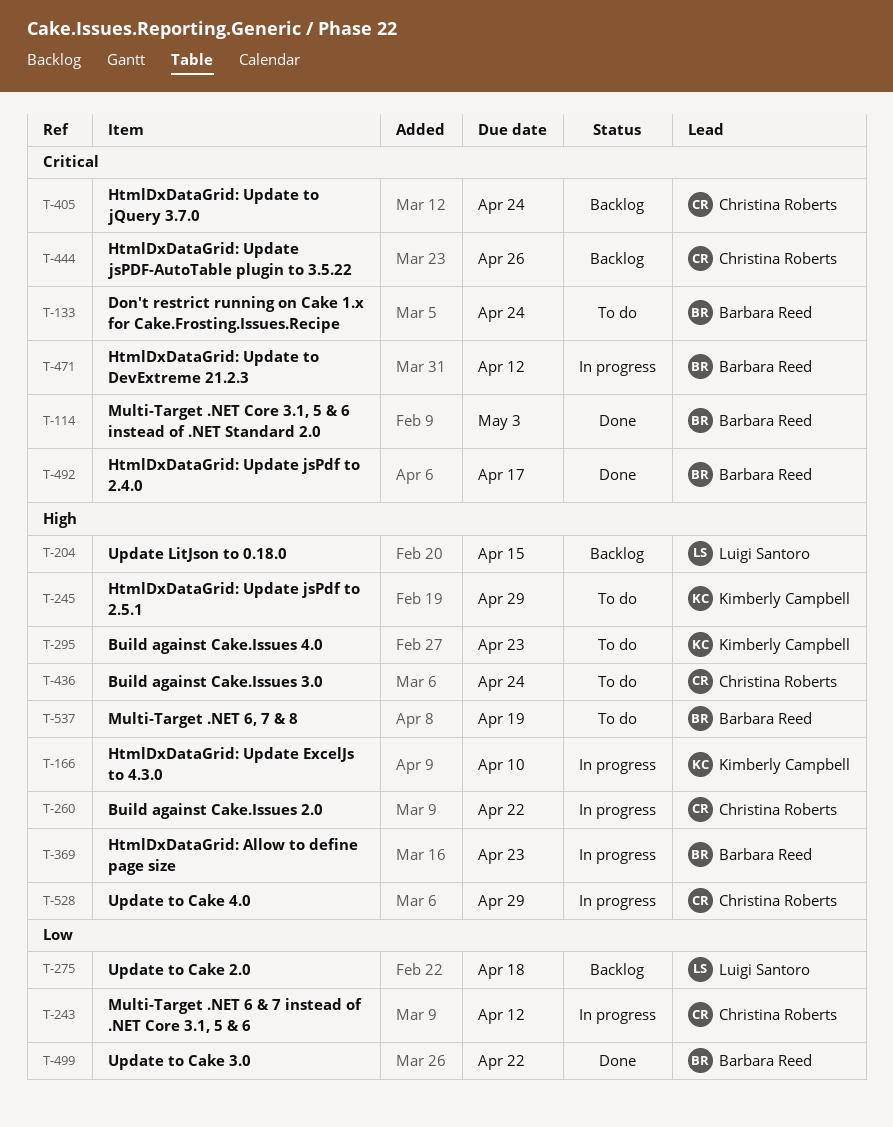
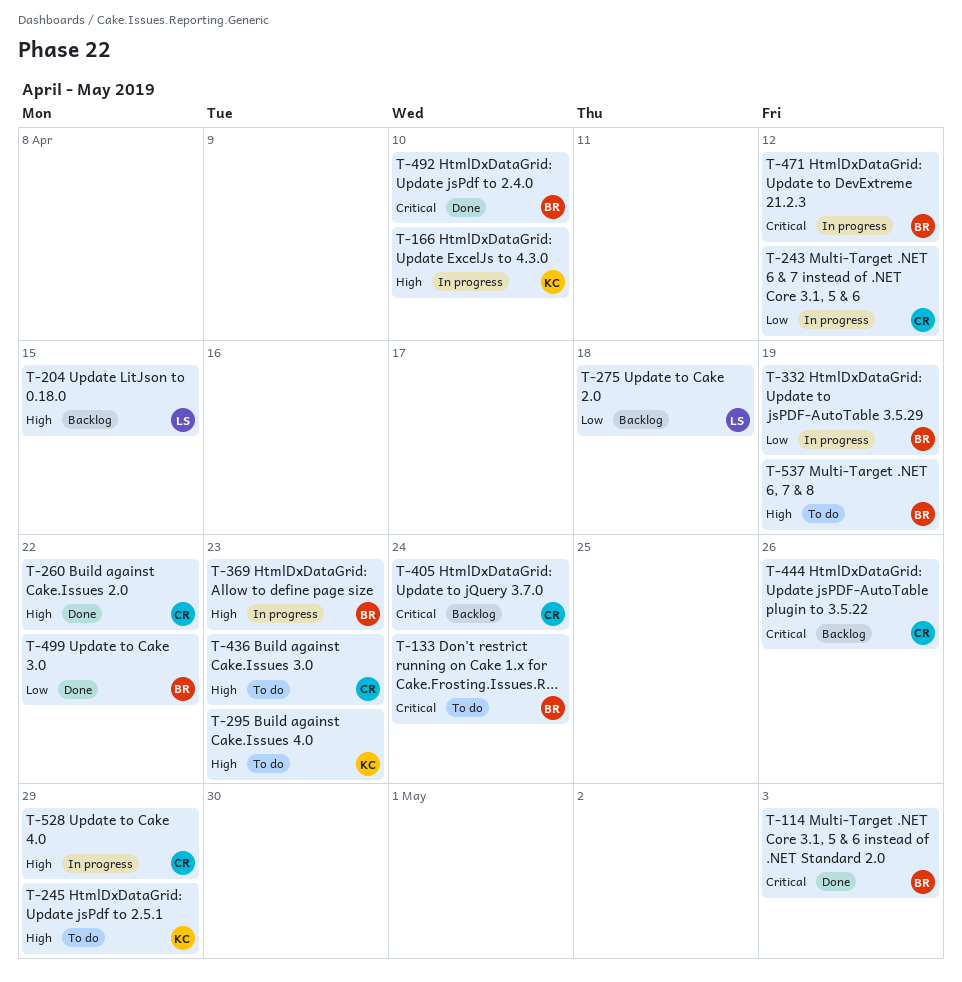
T-260, status: In progress -> Done
T-332: none -> present
T-436, due: Apr 24 -> Apr 23
T-492, due: Apr 17 -> Apr 10

